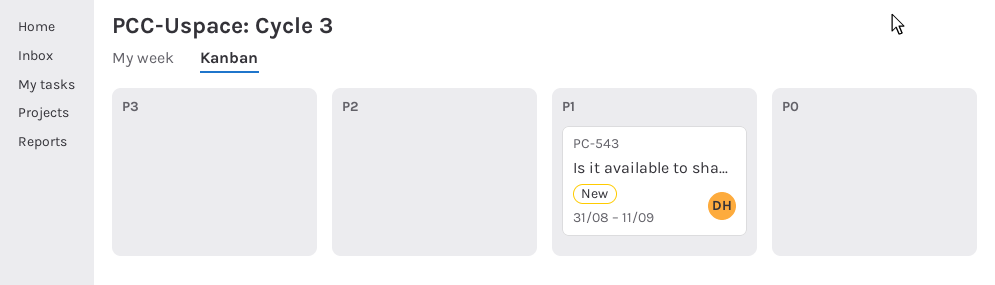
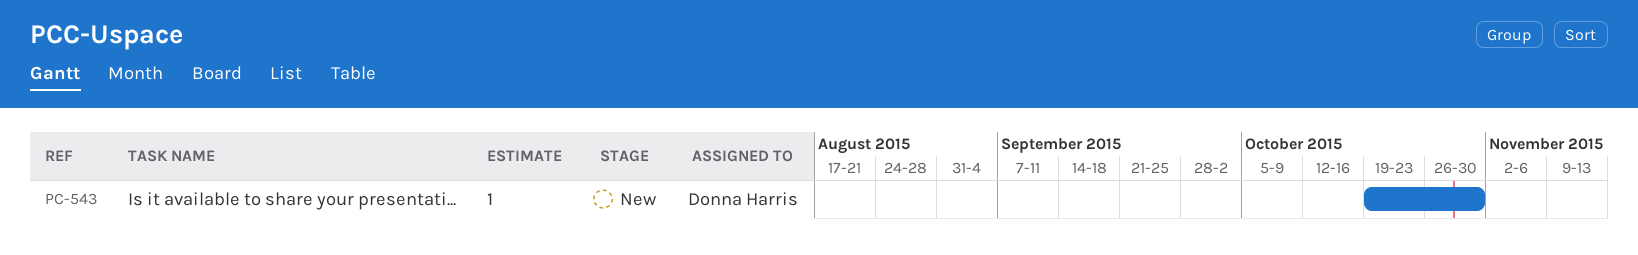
PC-543, start: Aug 31 -> Oct 19
PC-543, due: Sep 11 -> Oct 30

